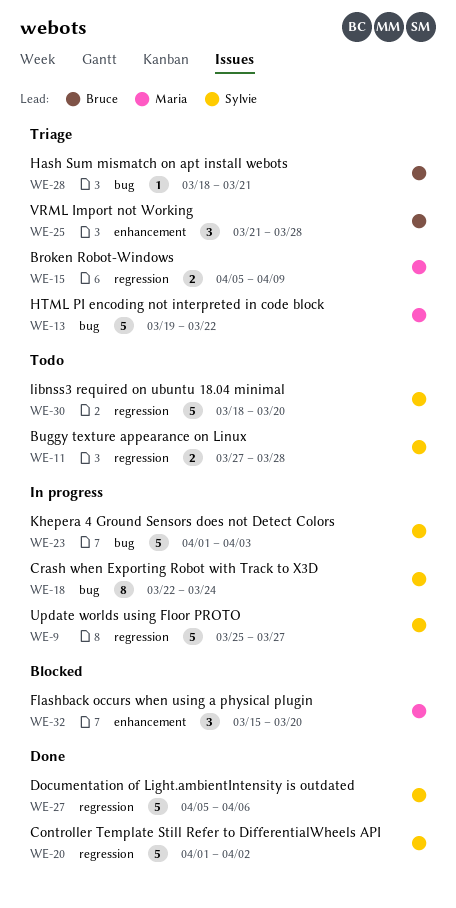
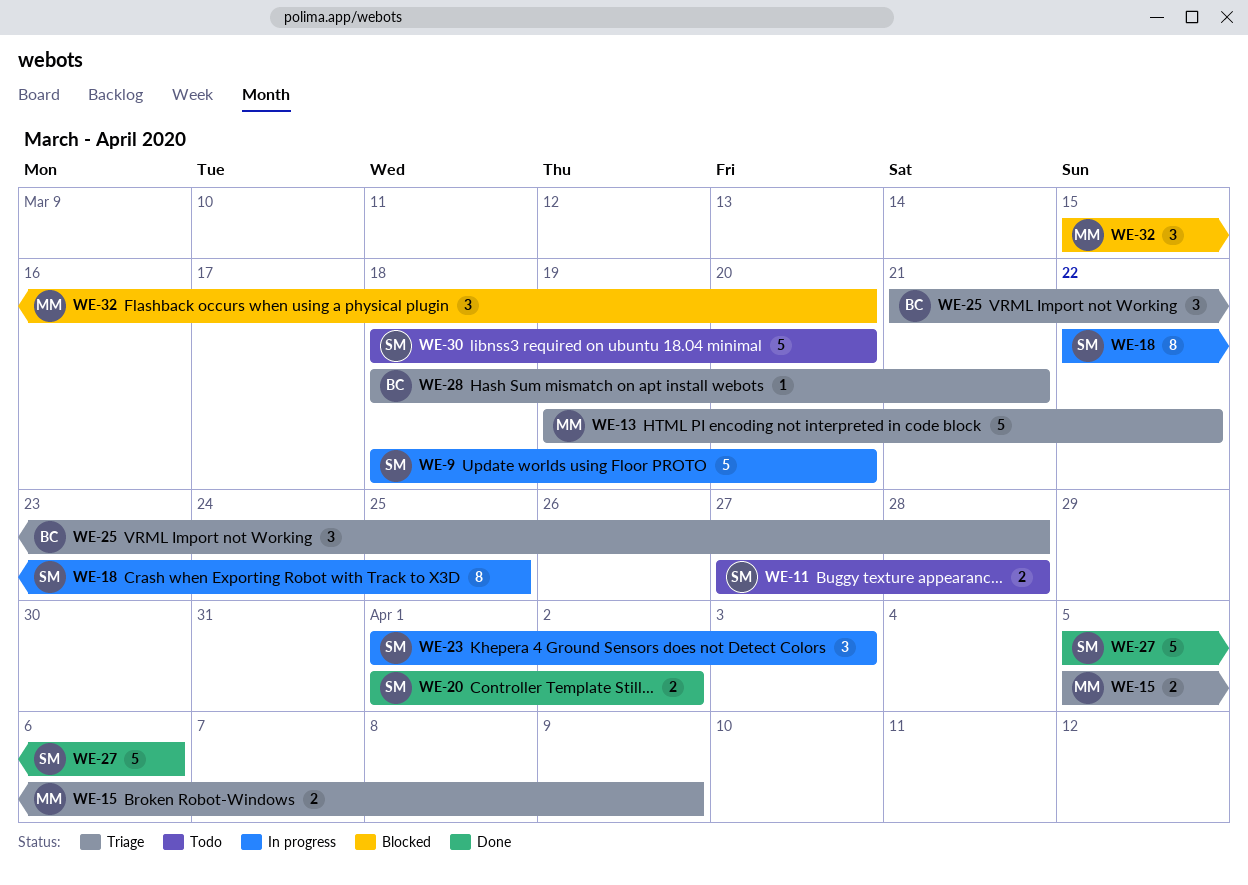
WE-9, start: Mar 25 -> Mar 18
WE-9, due: Mar 27 -> Mar 20
WE-18, due: Mar 24 -> Mar 25
WE-20, estimate: 5 -> 2
WE-23, estimate: 5 -> 3

